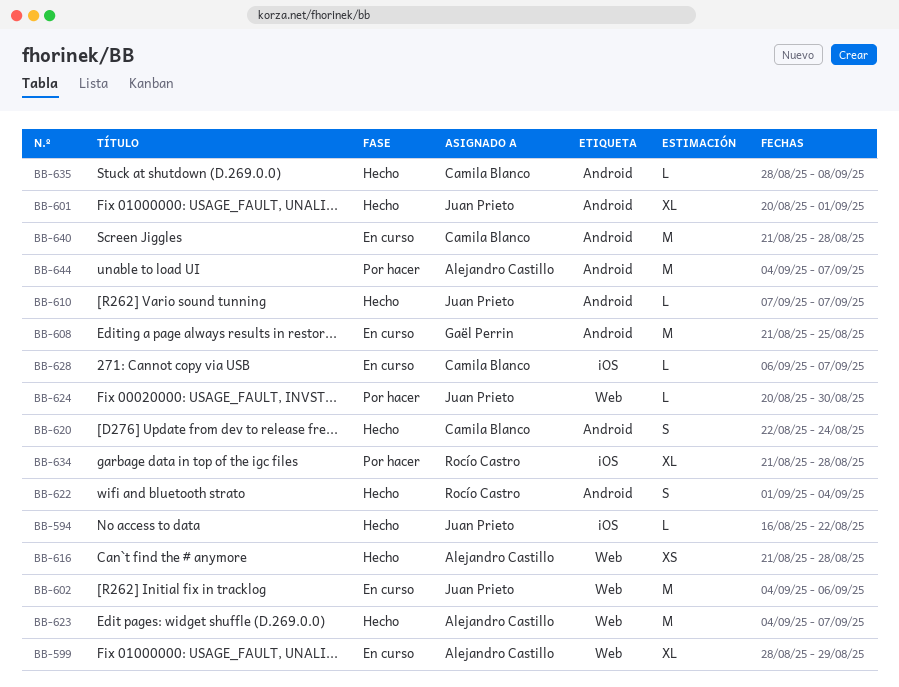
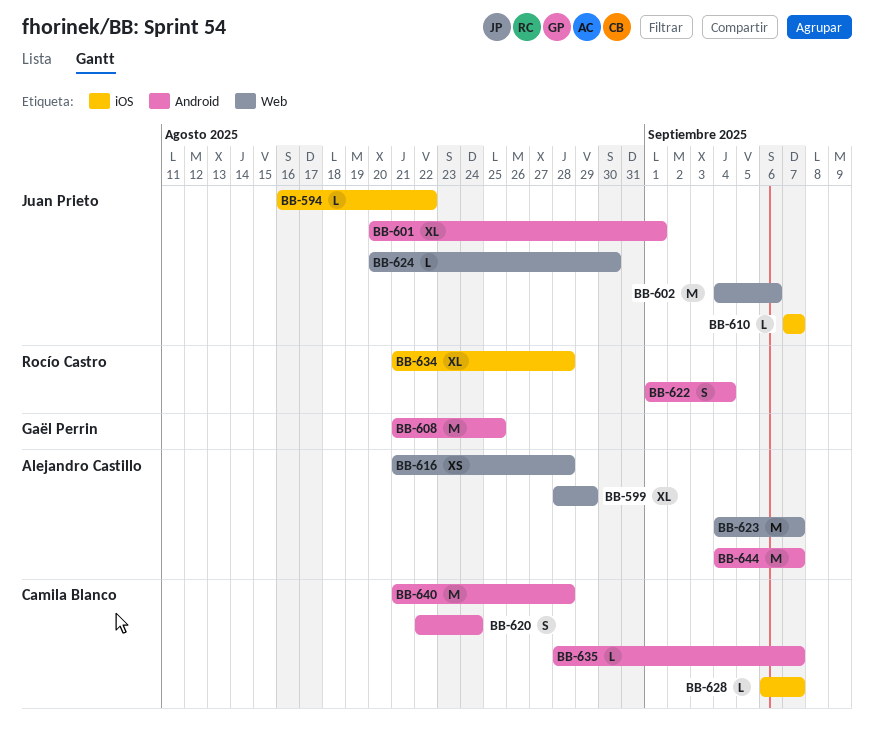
BB-610, label: Android -> iOS
BB-635, due: Sep 8 -> Sep 7

